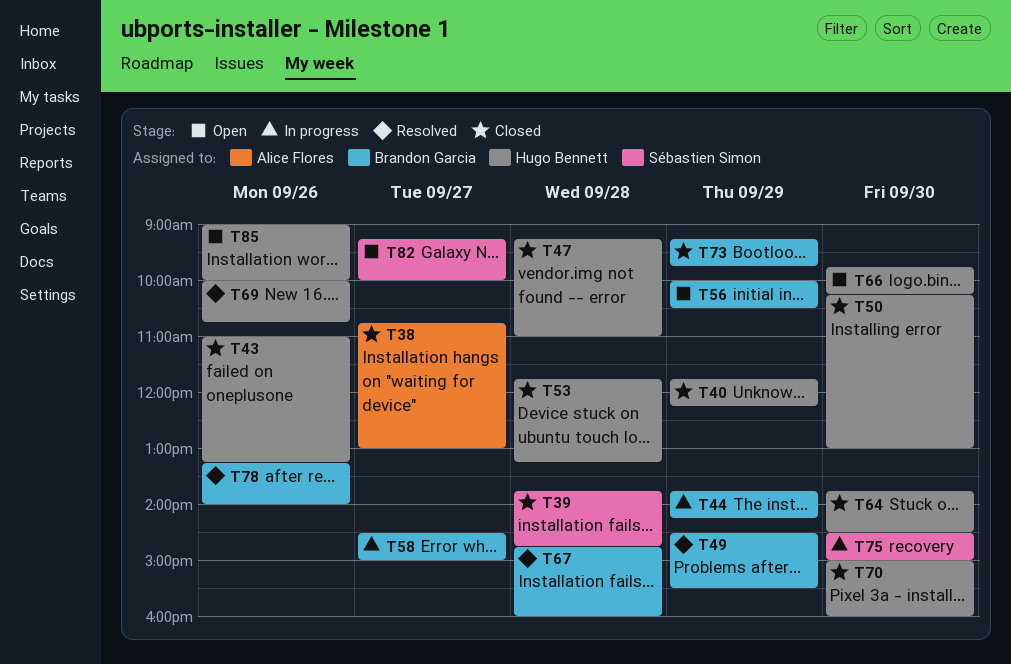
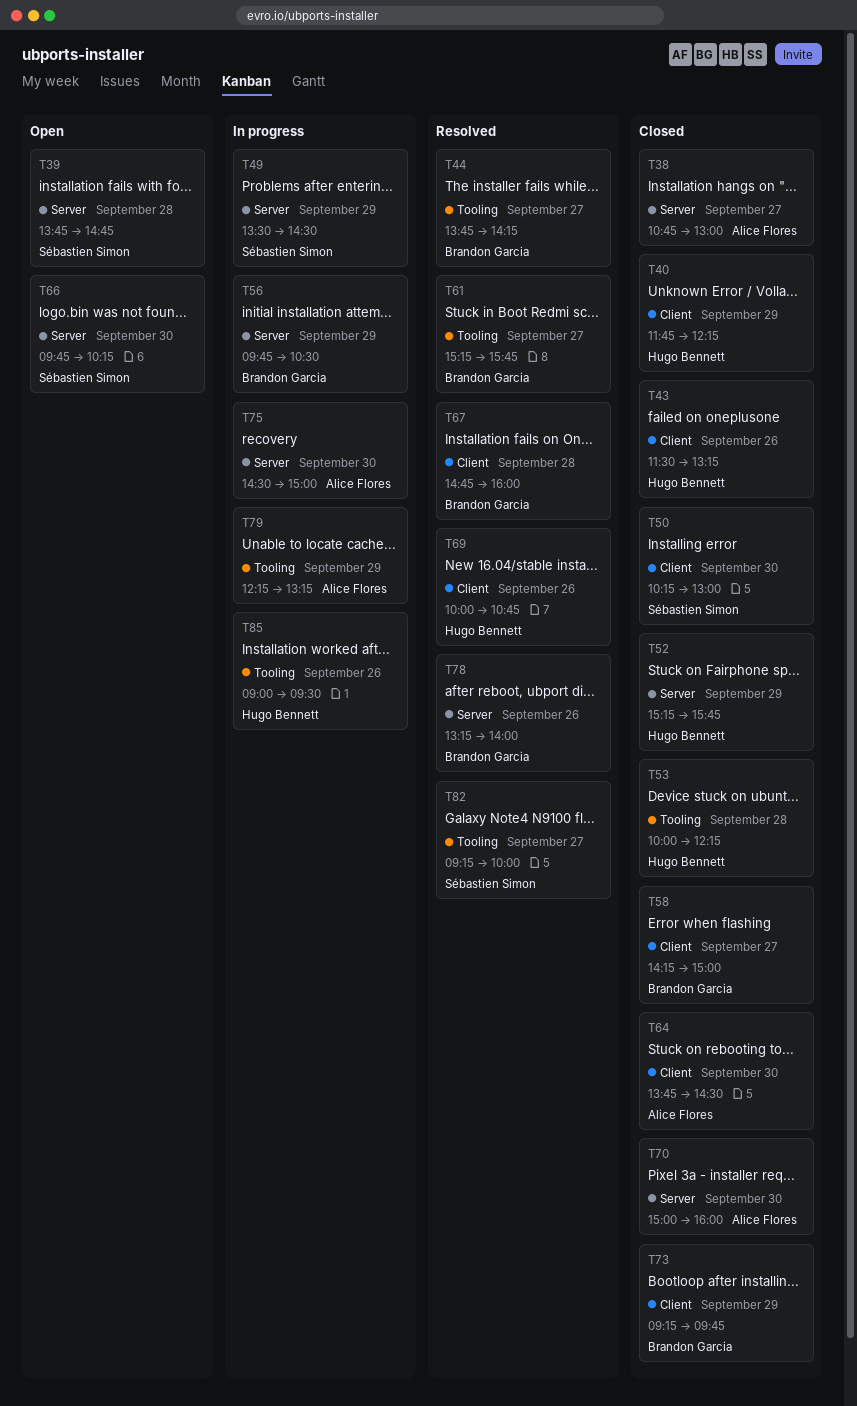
T39, status: Closed -> Open
T43, begins: 11:00 -> 11:30
T44, status: In progress -> Resolved
T44, day: Sep 29 -> Sep 27
T47: present -> none
T49, status: Resolved -> In progress
T49, owner: Brandon Garcia -> Sébastien Simon
T49, begins: 14:30 -> 13:30
T49, ends: 15:30 -> 14:30
T50, owner: Hugo Bennett -> Sébastien Simon
T52: none -> present
T53, begins: 11:45 -> 10:00
T53, ends: 13:15 -> 12:15
T56, status: Open -> In progress
T56, begins: 10:00 -> 09:45
T58, status: In progress -> Closed
T58, begins: 14:30 -> 14:15
T61: none -> present
T64, owner: Hugo Bennett -> Alice Flores
T66, owner: Hugo Bennett -> Sébastien Simon
T70, owner: Hugo Bennett -> Alice Flores
T75, owner: Sébastien Simon -> Alice Flores
T79: none -> present
T82, status: Open -> Resolved
T85, status: Open -> In progress
T85, ends: 10:00 -> 09:30

